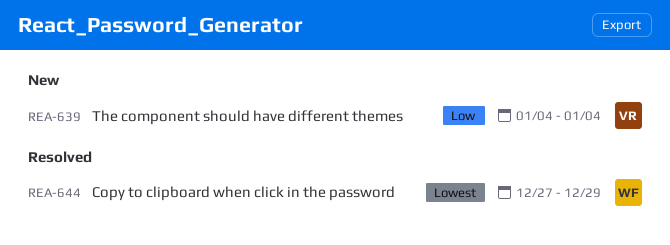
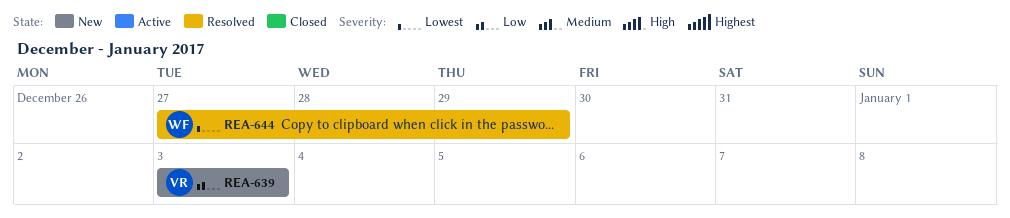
REA-639, start: Jan 4 -> Jan 3
REA-639, due: Jan 4 -> Jan 3

